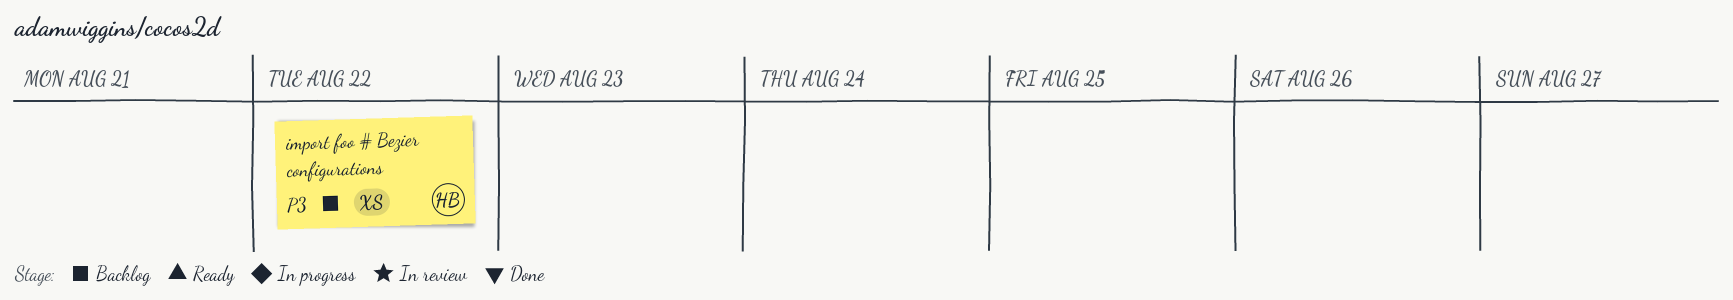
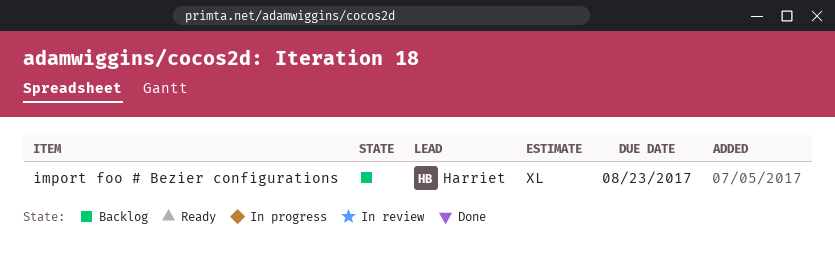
import foo # Bezier configurations, estimate: XS -> XL
import foo # Bezier configurations, due: Aug 22 -> Aug 23

